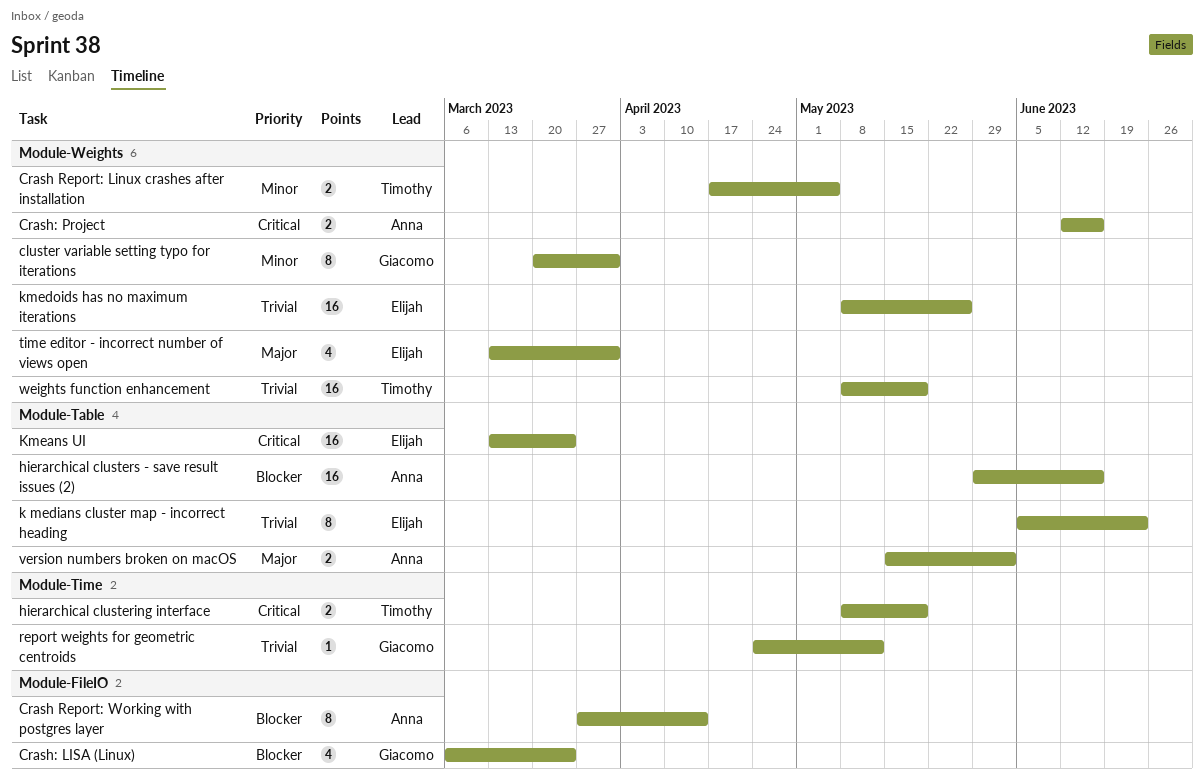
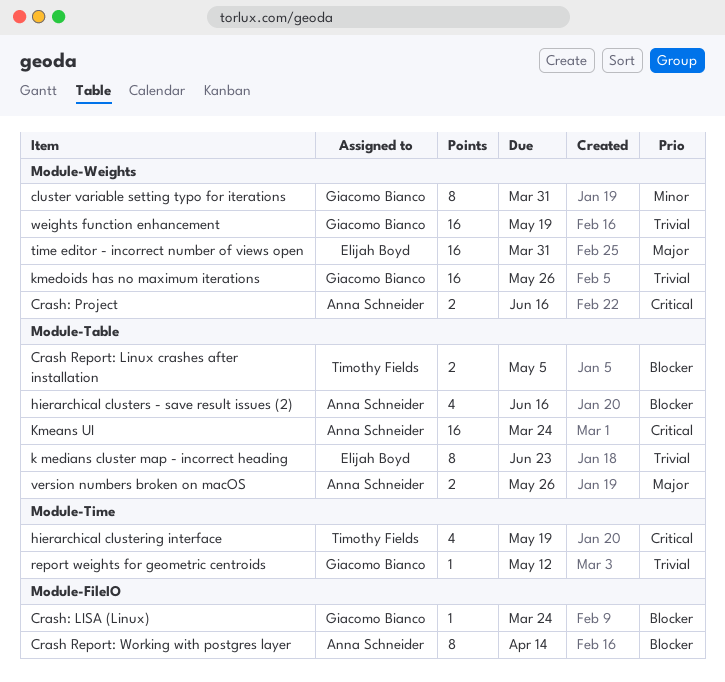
Crash Report: Linux crashes after installation, priority: Minor -> Blocker
Crash Report: Linux crashes after installation, label: Module-Weights -> Module-Table
Crash: LISA (Linux), estimate: 4 -> 1
hierarchical clustering interface, estimate: 2 -> 4
hierarchical clusters - save result issues (2), estimate: 16 -> 4
Kmeans UI, owner: Elijah Boyd -> Anna Schneider
kmedoids has no maximum iterations, owner: Elijah Boyd -> Giacomo Bianco
time editor - incorrect number of views open, estimate: 4 -> 16
version numbers broken on macOS, due: Jun 2 -> May 26
weights function enhancement, owner: Timothy Fields -> Giacomo Bianco

